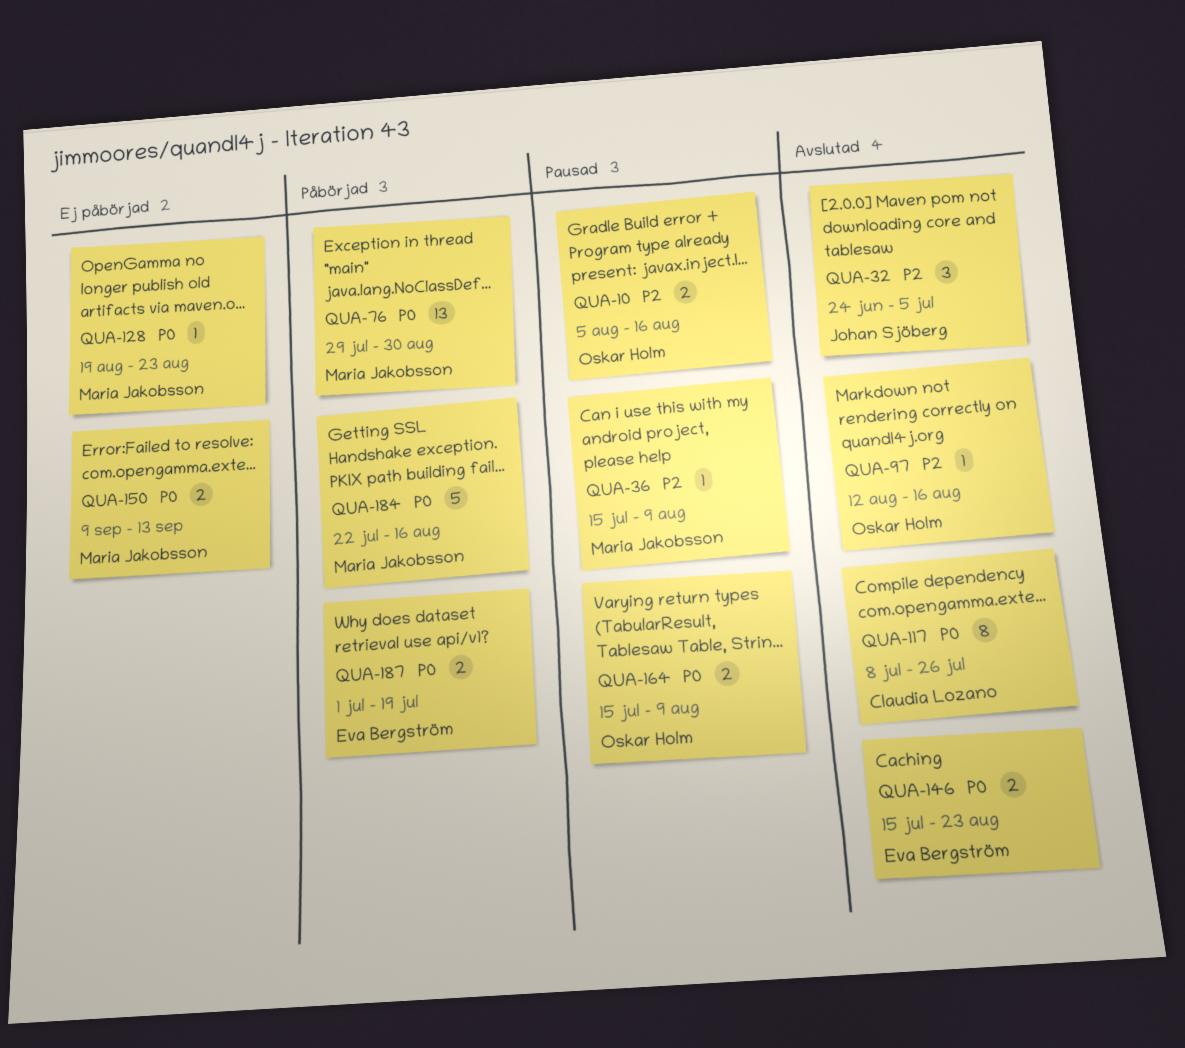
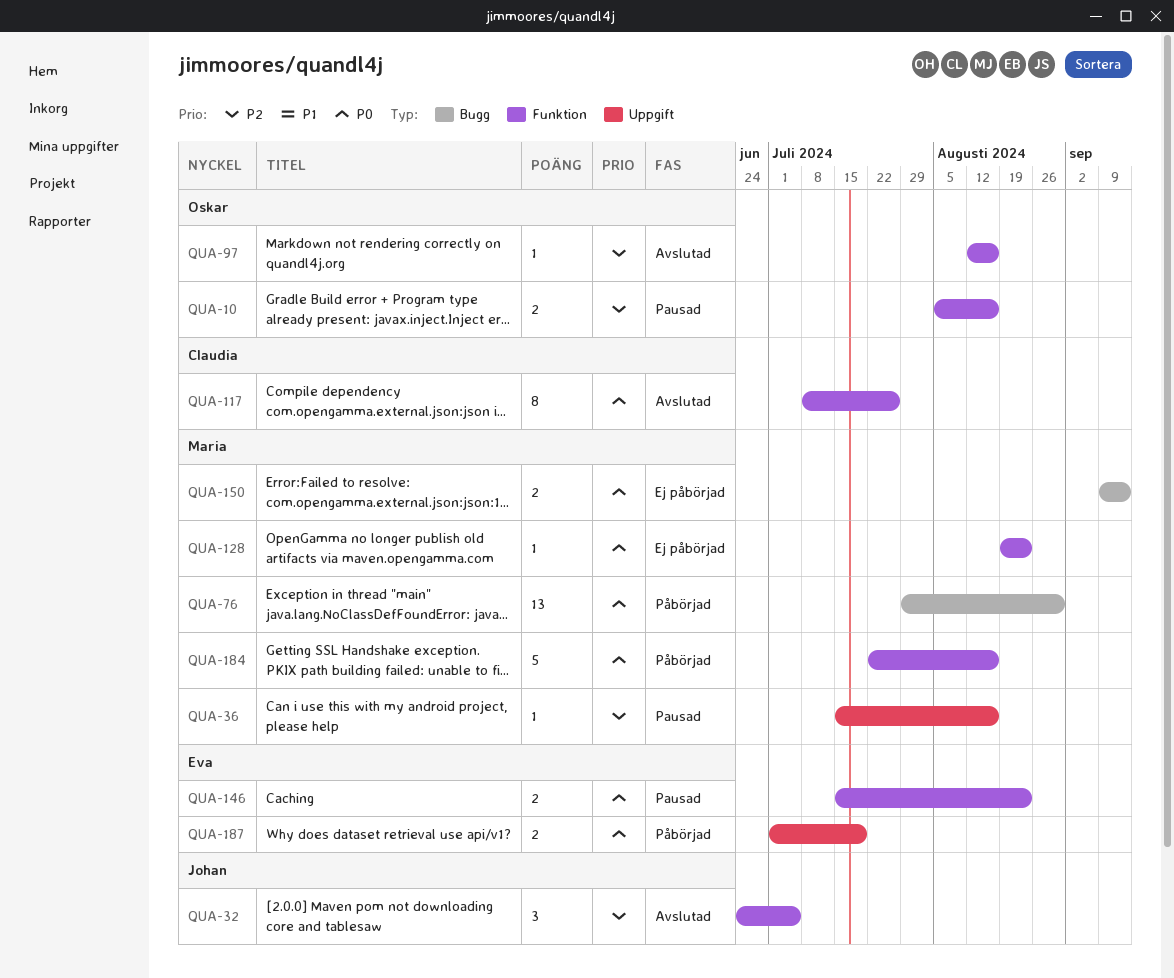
QUA-36, due: Aug 9 -> Aug 16
QUA-146, status: Avslutad -> Pausad
QUA-164: present -> none

